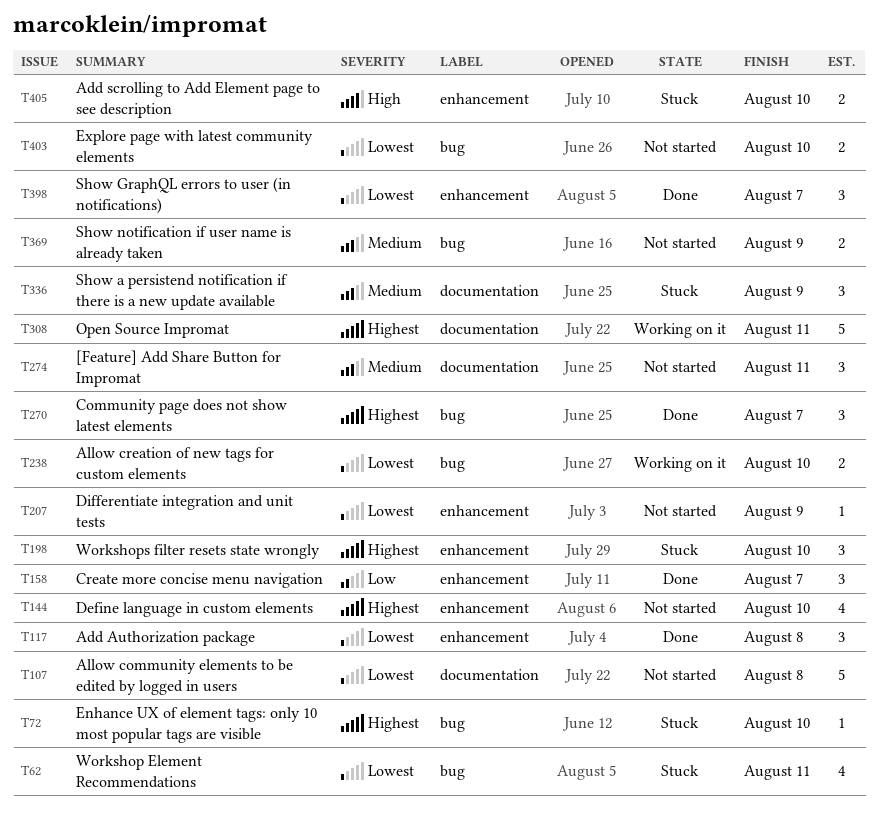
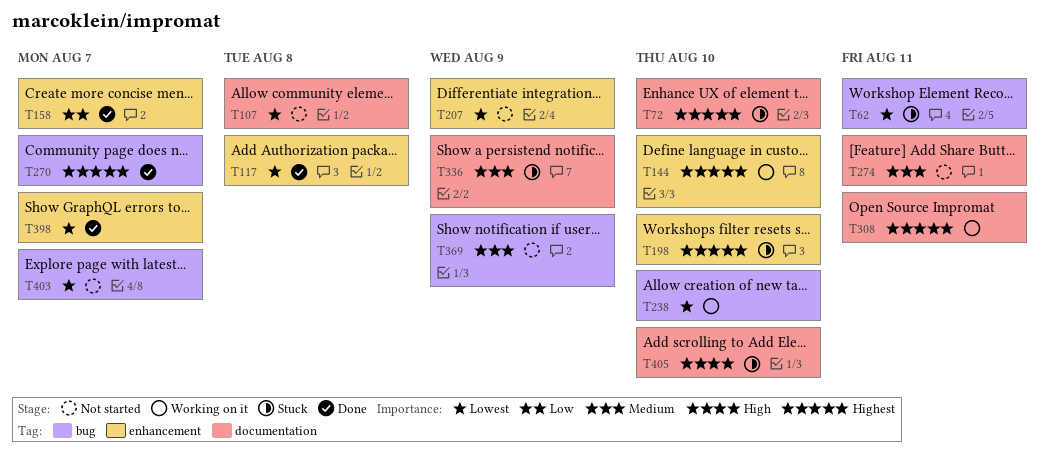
T72, label: bug -> documentation
T144, status: Not started -> Working on it
T403, due: Aug 10 -> Aug 7
T405, label: enhancement -> documentation

